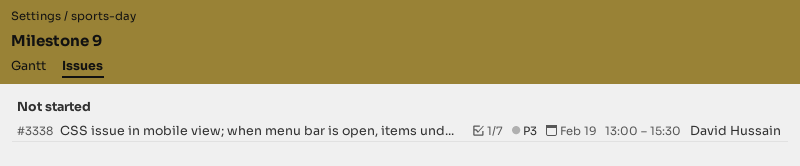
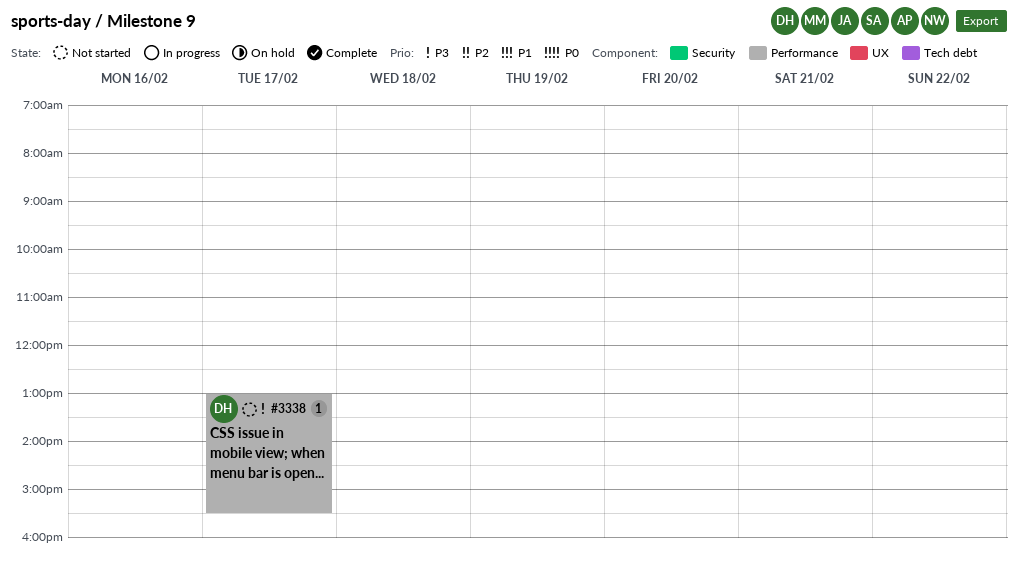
#3338, day: Feb 19 -> Feb 17

